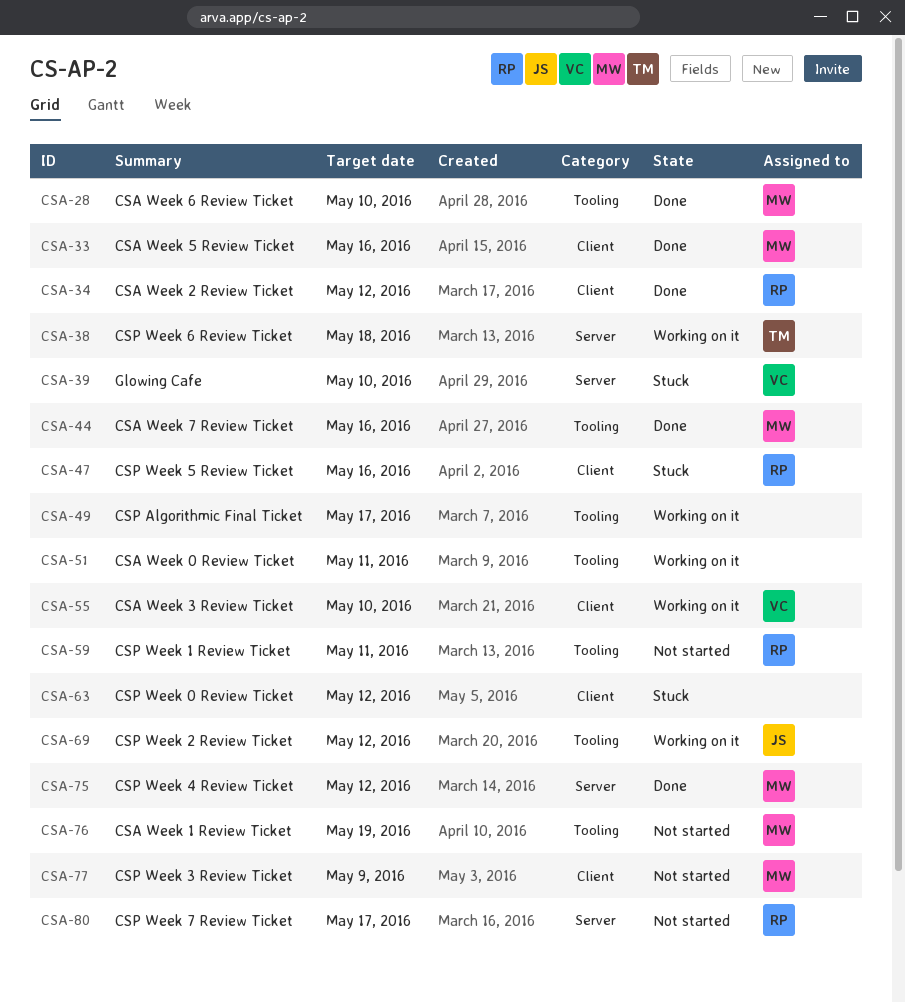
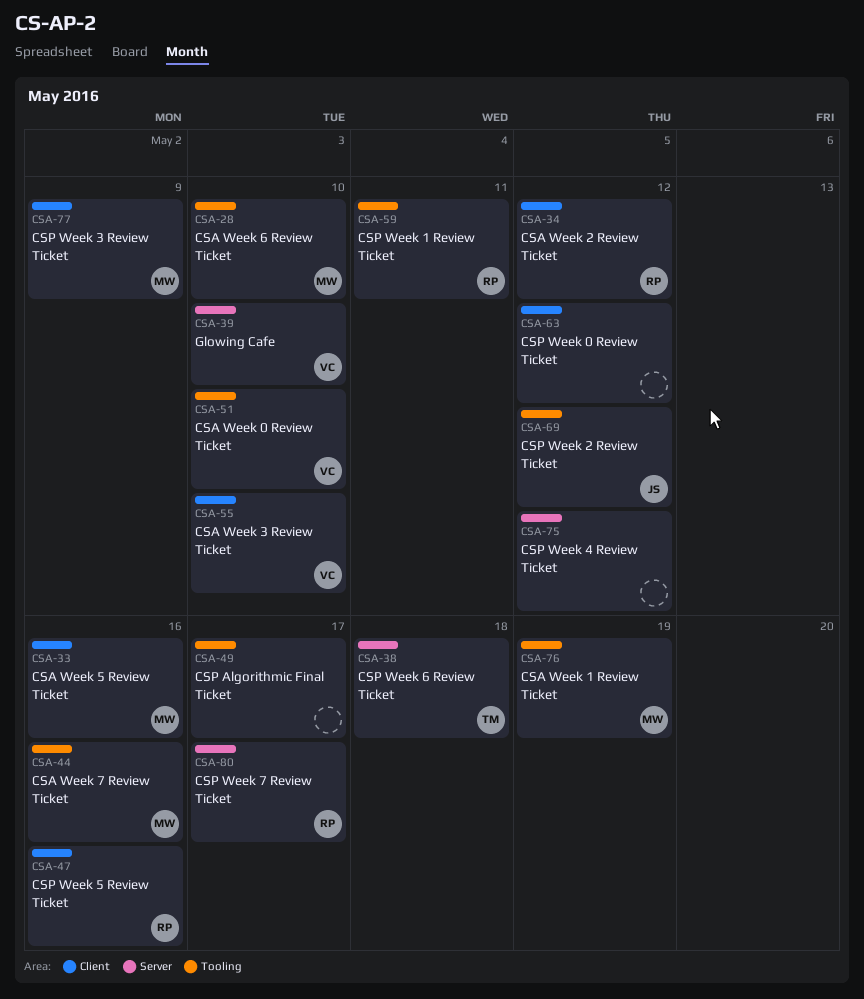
CSA-51, owner: none -> VC
CSA-51, due: May 11 -> May 10
CSA-75, owner: MW -> none

